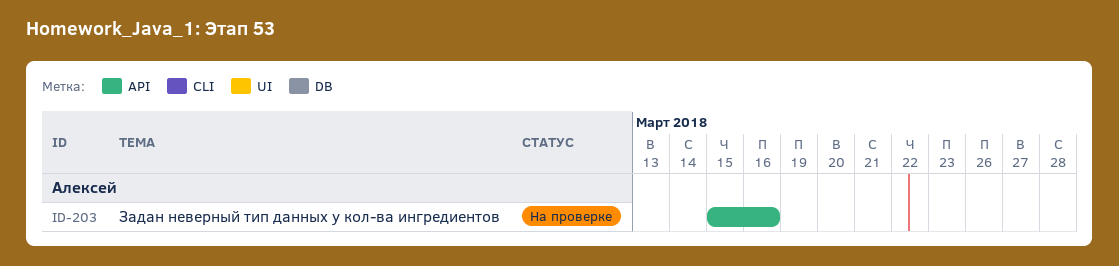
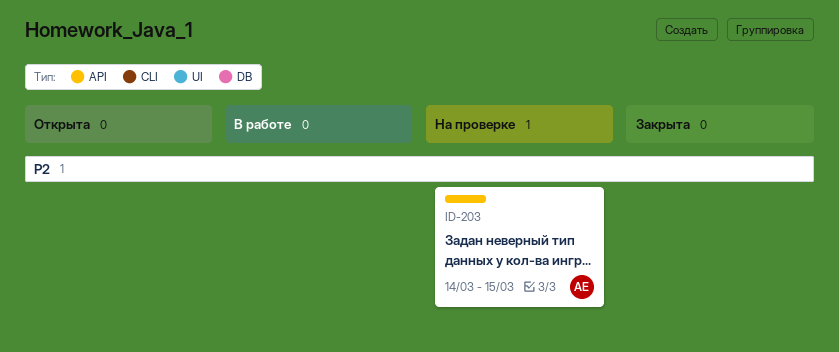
ID-203, start: Mar 15 -> Mar 14
ID-203, due: Mar 16 -> Mar 15

